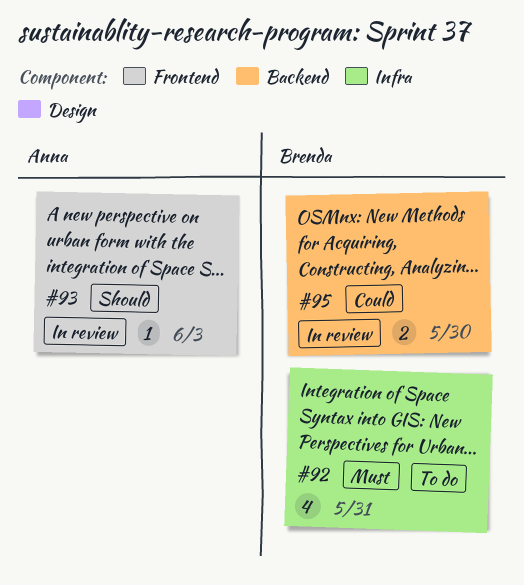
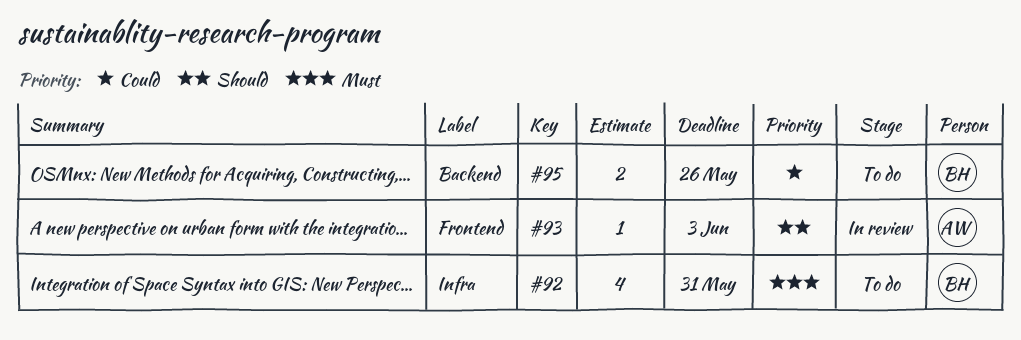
#95, status: In review -> To do
#95, due: May 30 -> May 26

